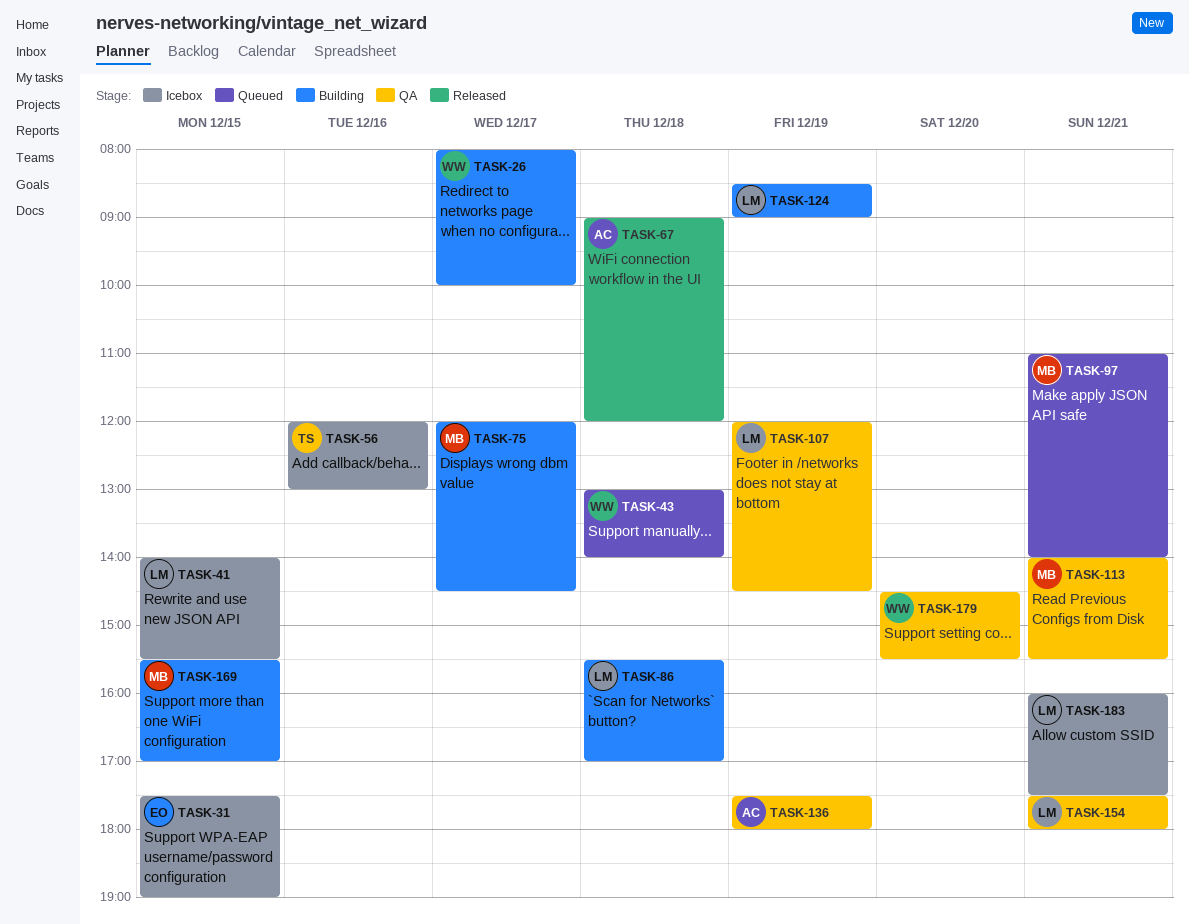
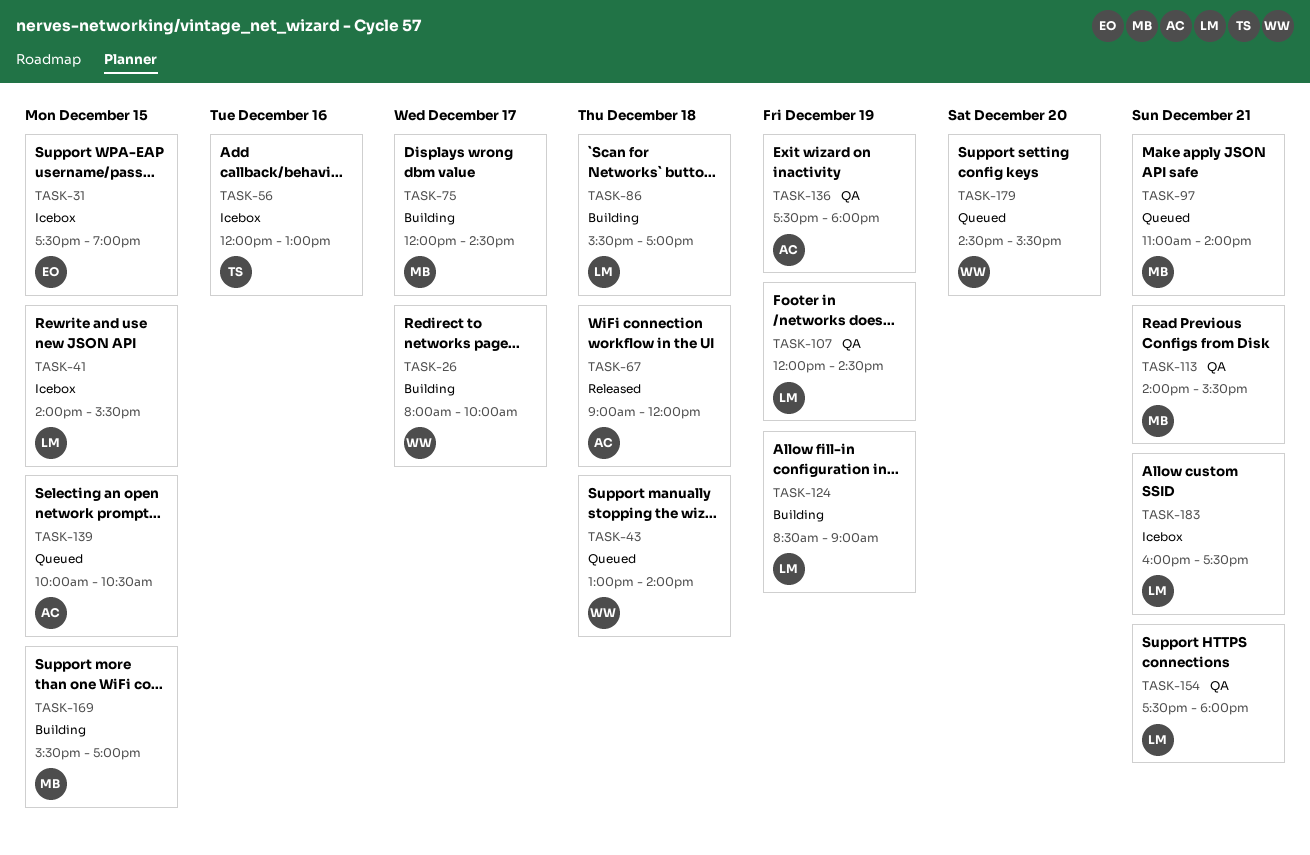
TASK-139: none -> present
TASK-179, status: QA -> Queued

